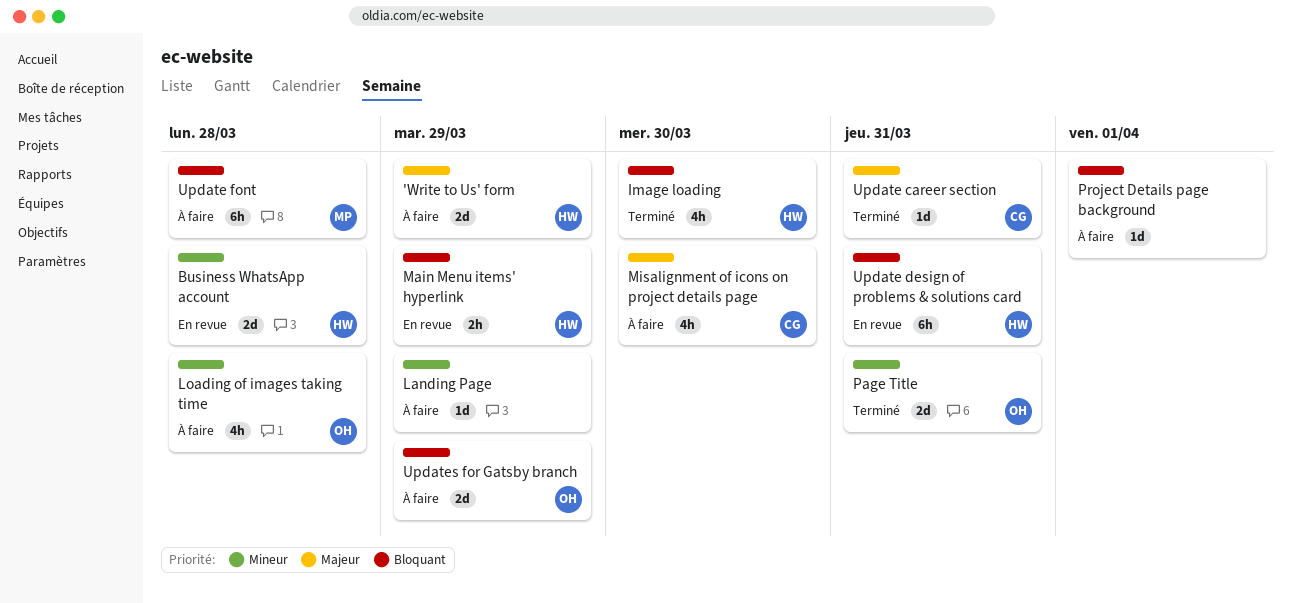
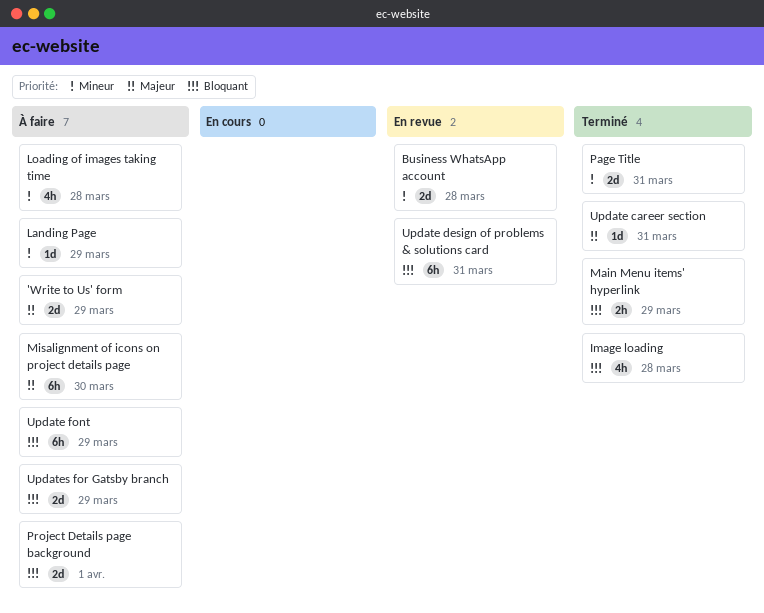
Image loading, due: Mar 30 -> Mar 28
Main Menu items' hyperlink, status: En revue -> Terminé
Misalignment of icons on project details page, estimate: 4h -> 6h
Project Details page background, estimate: 1d -> 2d
Update font, due: Mar 28 -> Mar 29

